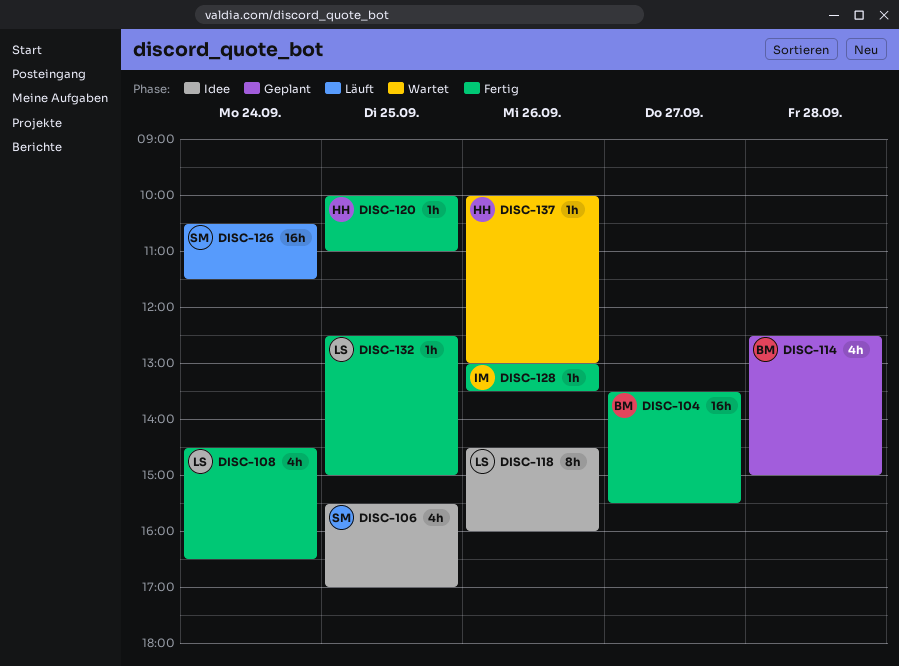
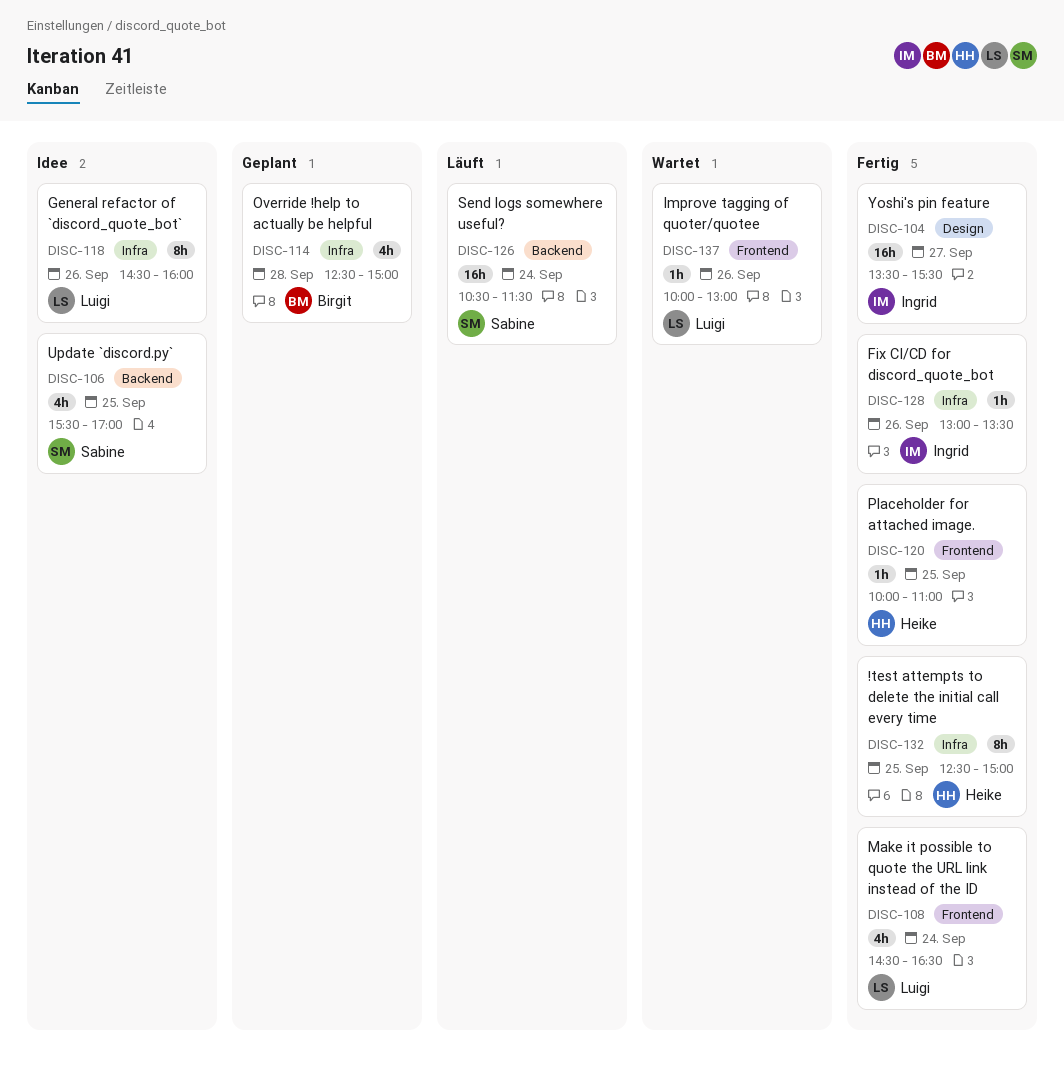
DISC-104, owner: Birgit -> Ingrid
DISC-132, owner: Luigi -> Heike
DISC-132, estimate: 1h -> 8h
DISC-137, owner: Heike -> Luigi

